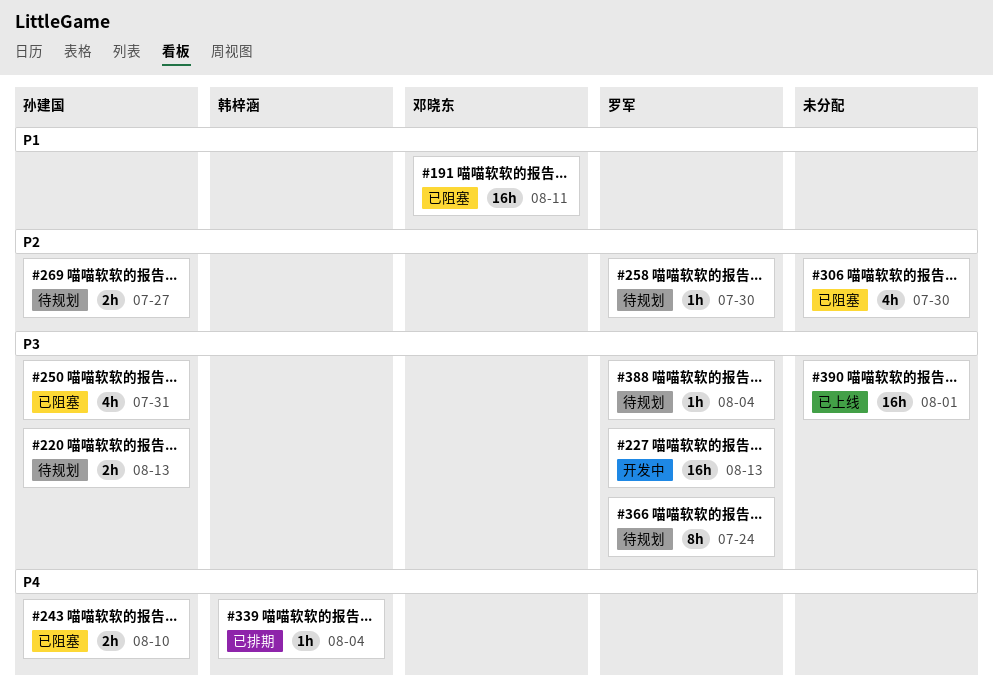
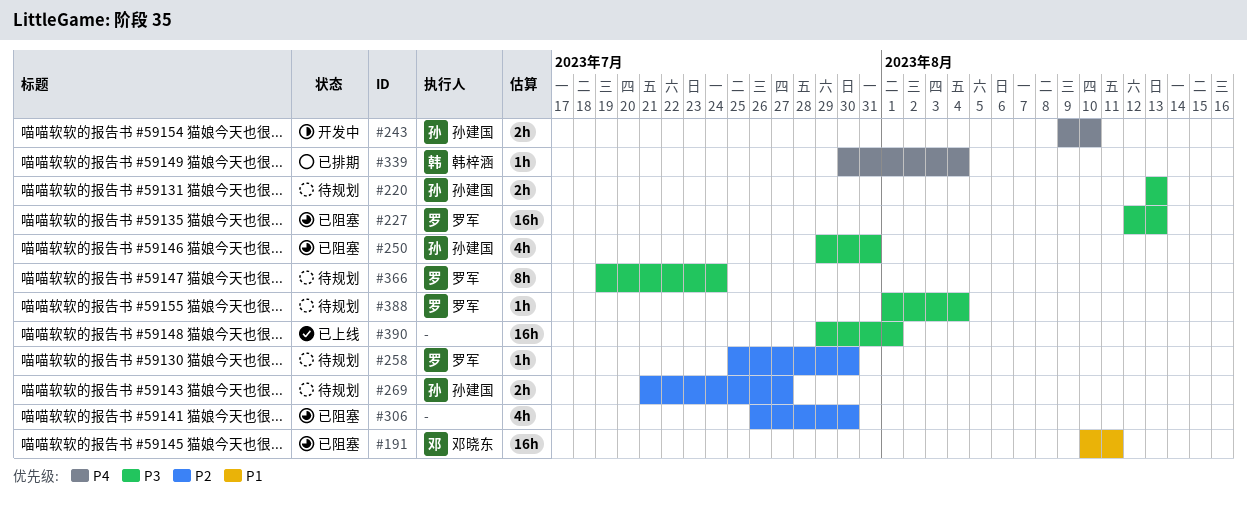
#227, status: 开发中 -> 已阻塞
#243, status: 已阻塞 -> 开发中

